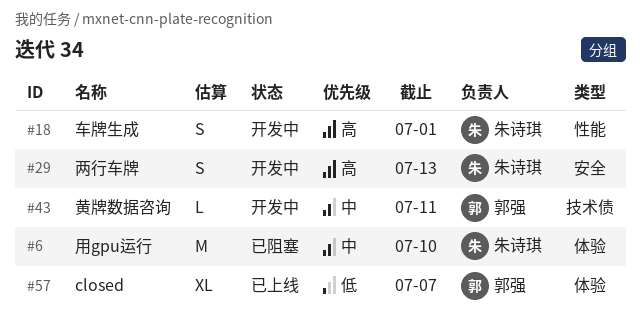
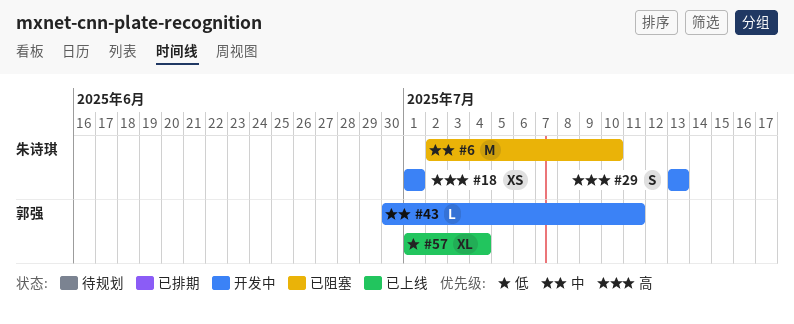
#18, estimate: S -> XS
#57, due: Jul 7 -> Jul 4

